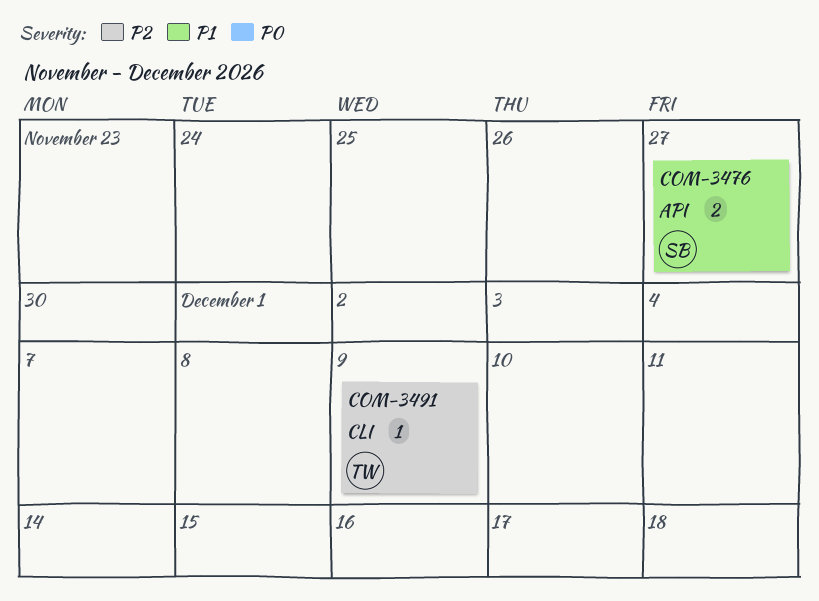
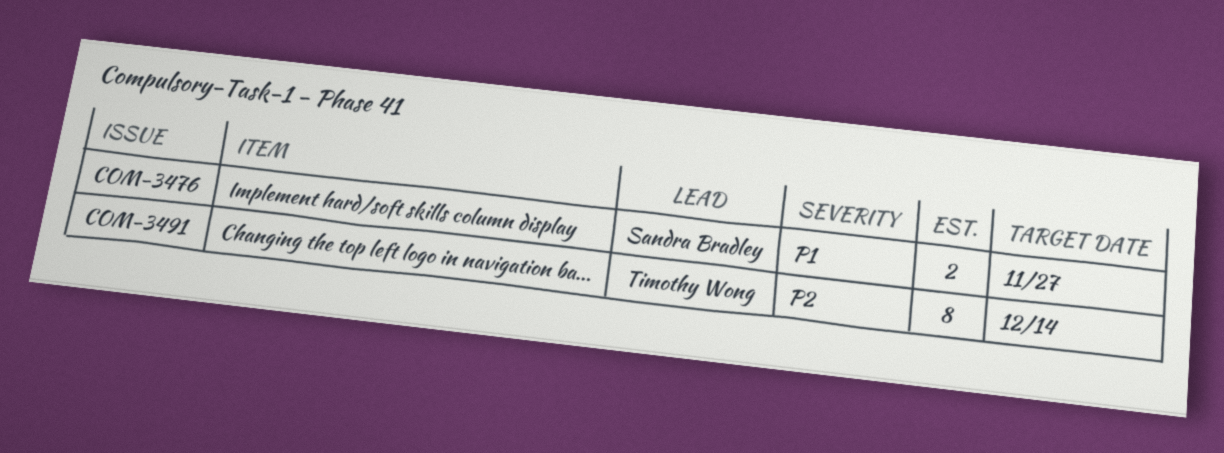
COM-3491, estimate: 1 -> 8
COM-3491, due: Dec 9 -> Dec 14

